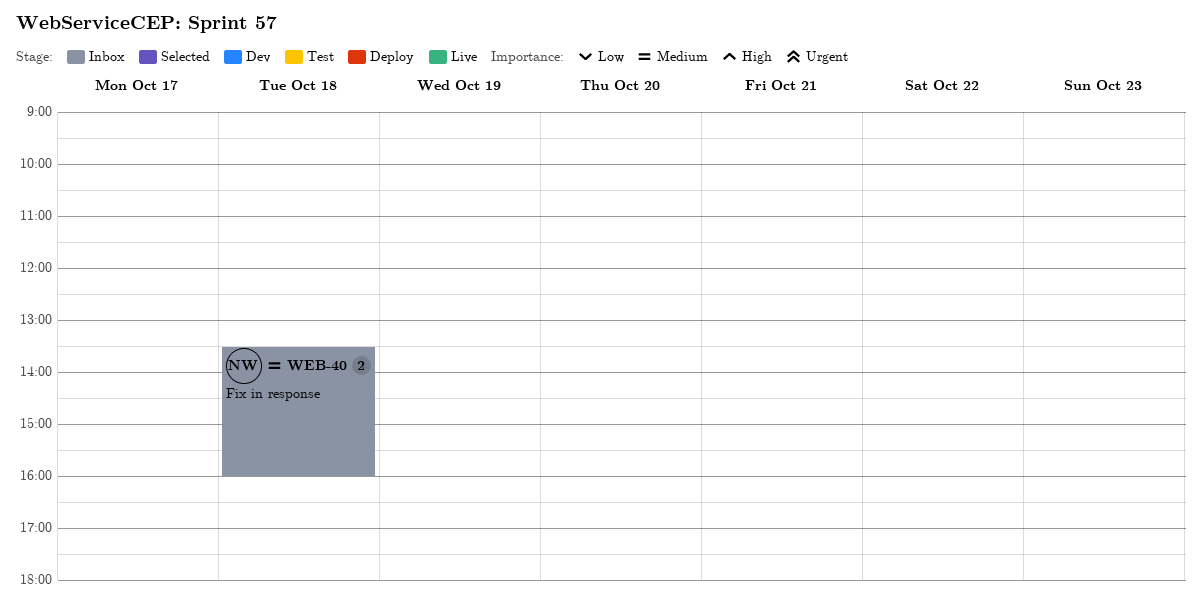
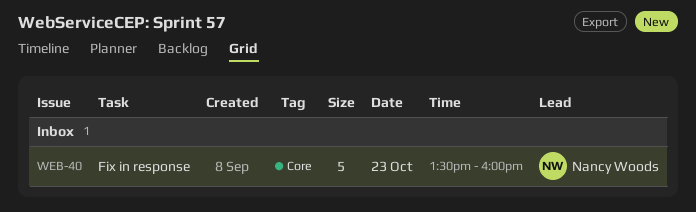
WEB-40, estimate: 2 -> 5
WEB-40, day: Oct 18 -> Oct 23

